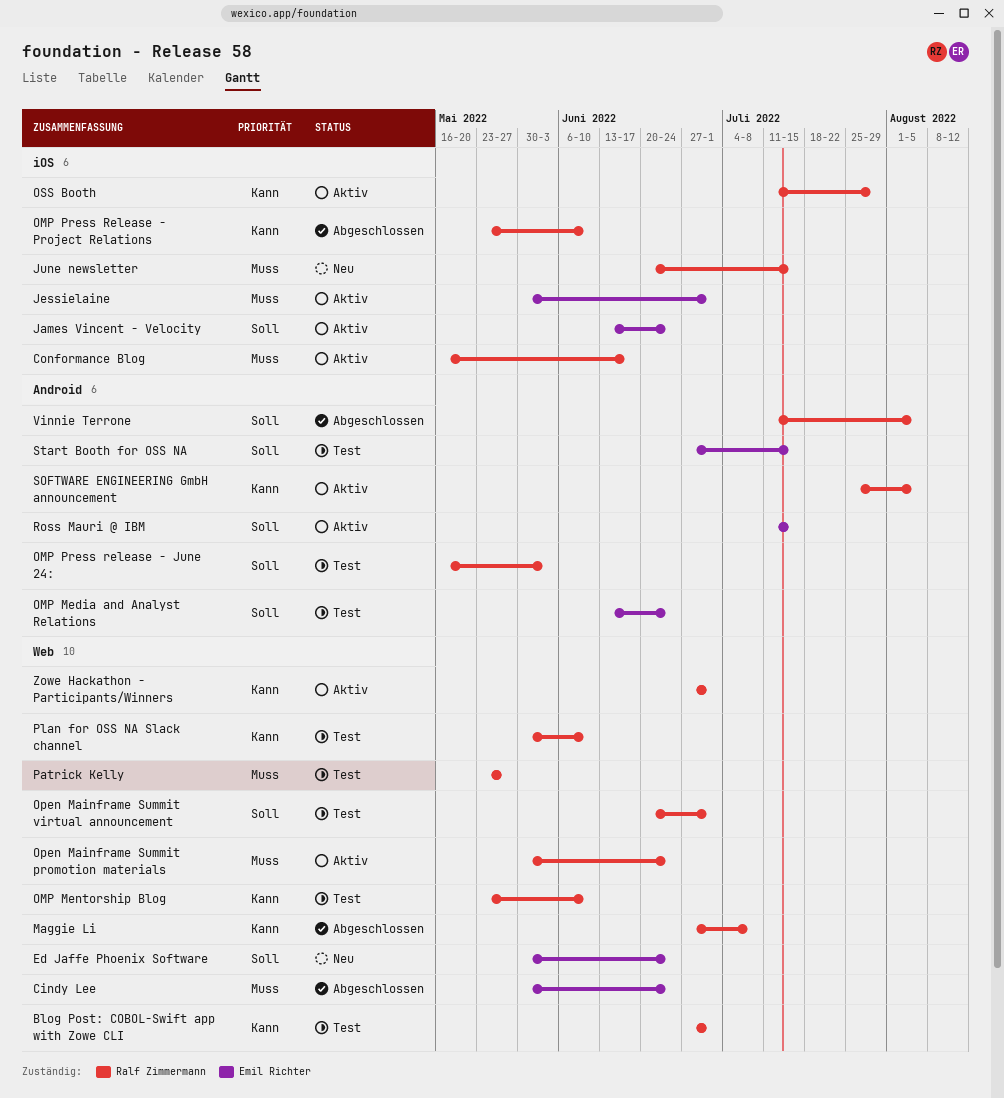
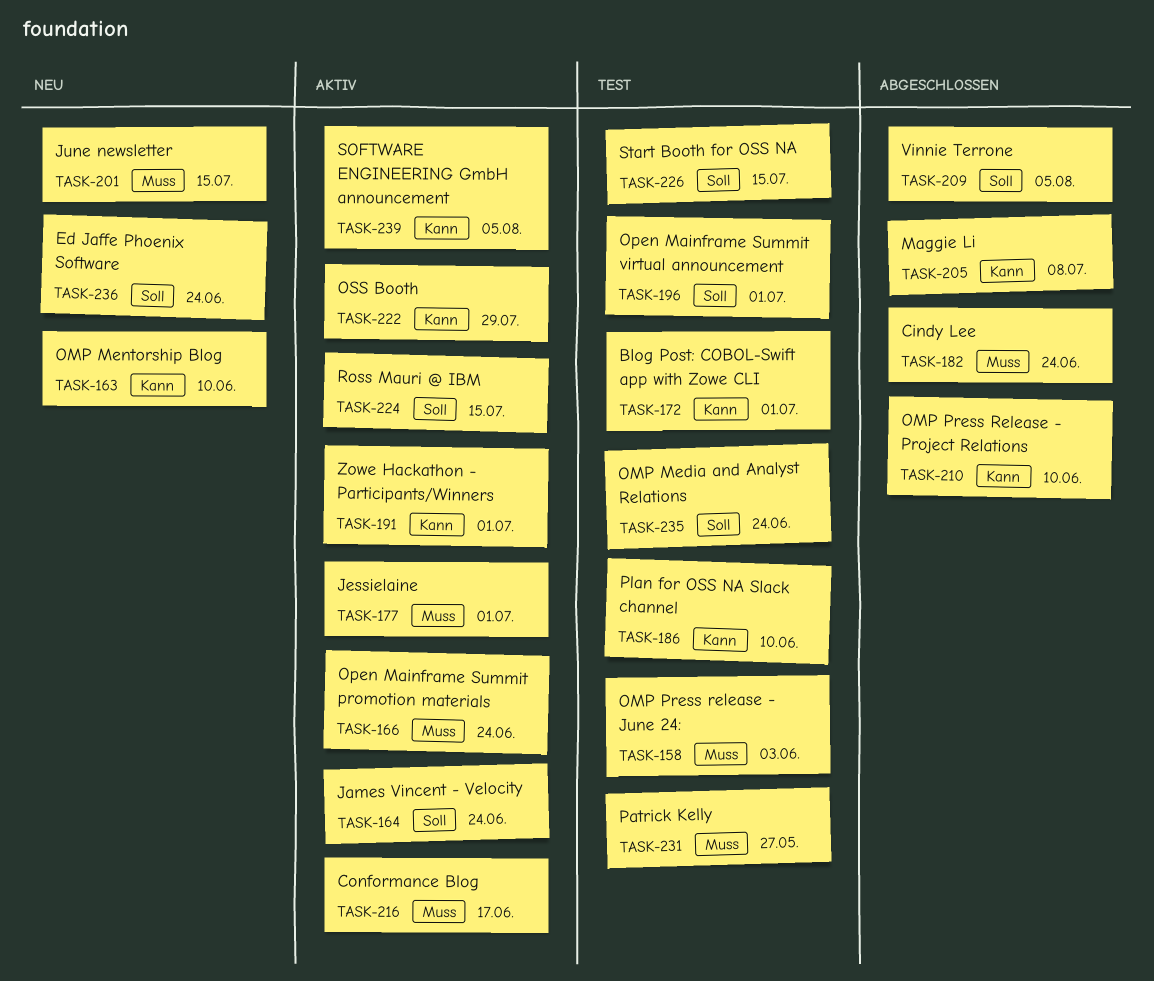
OMP Mentorship Blog, status: Test -> Neu
OMP Press release - June 24:, priority: Soll -> Muss

